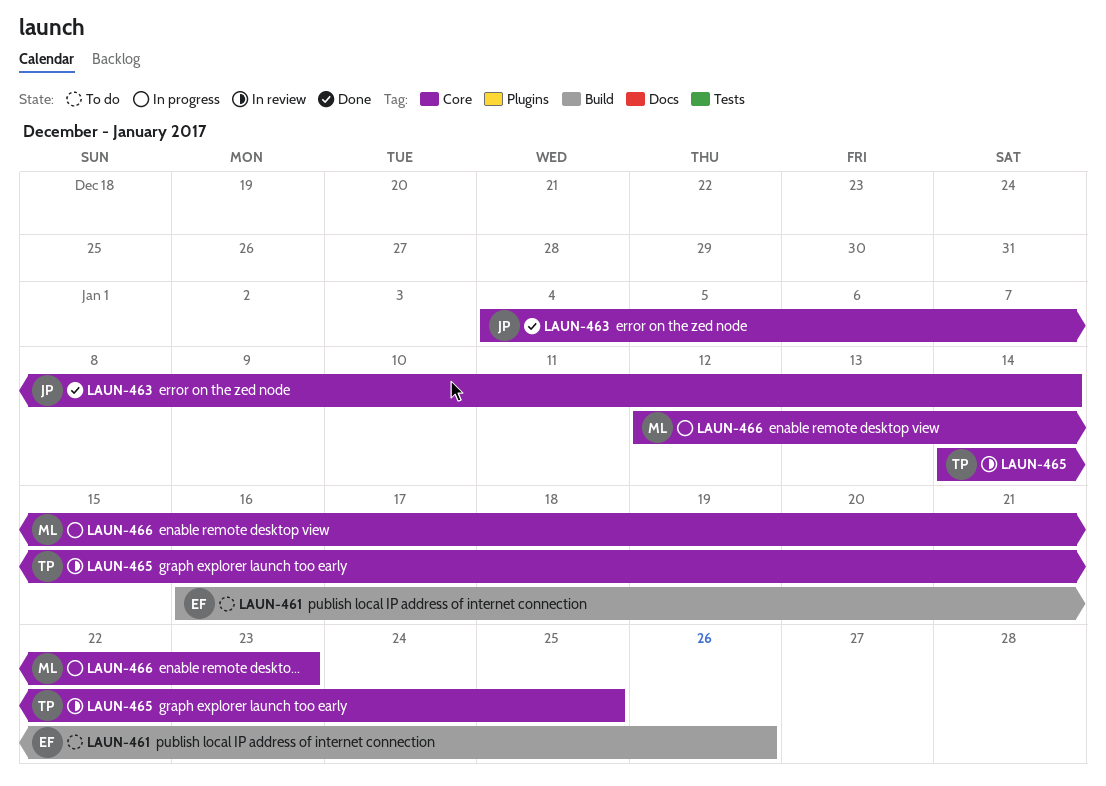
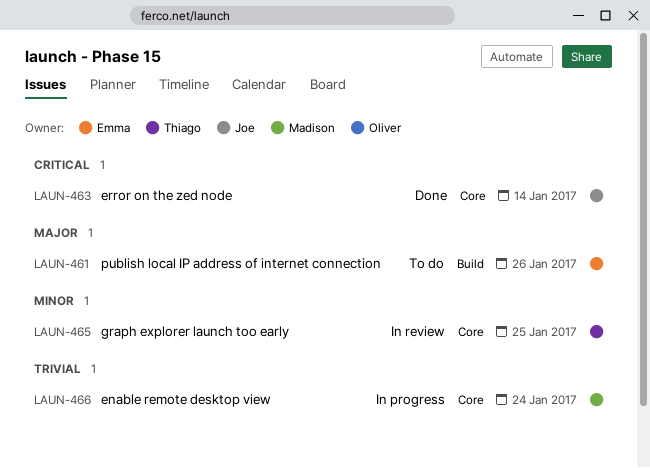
LAUN-466, due: Jan 23 -> Jan 24

